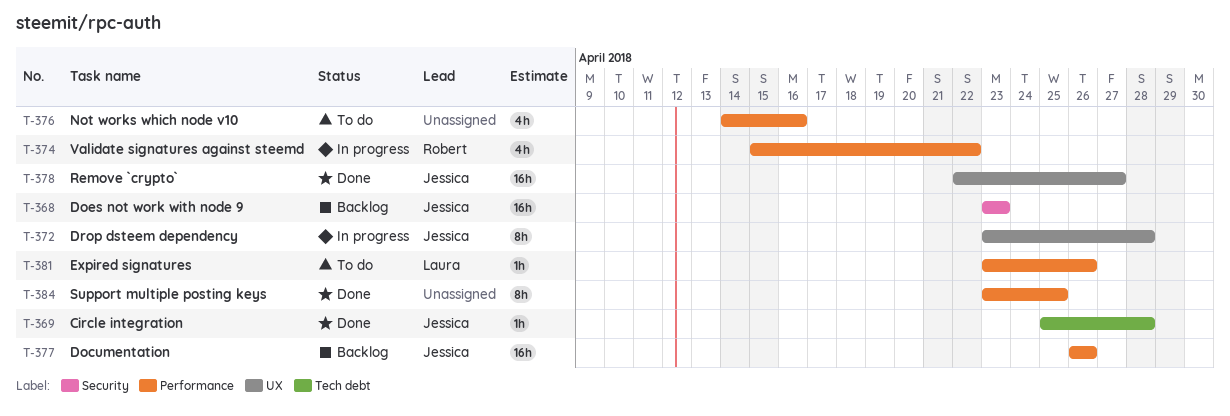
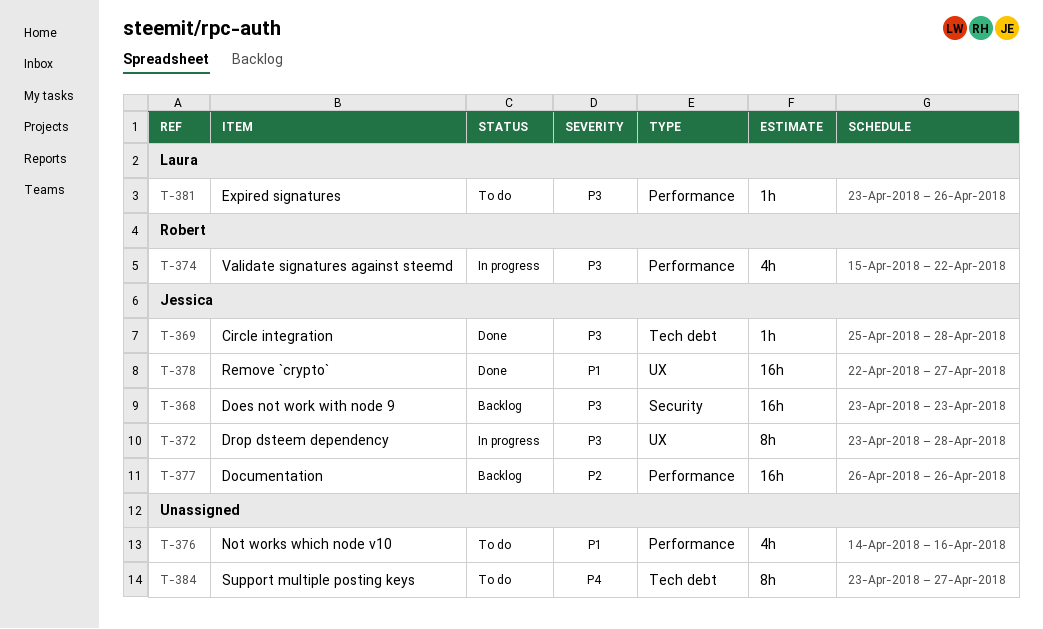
T-384, status: Done -> To do
T-384, label: Performance -> Tech debt
T-384, due: Apr 25 -> Apr 27

